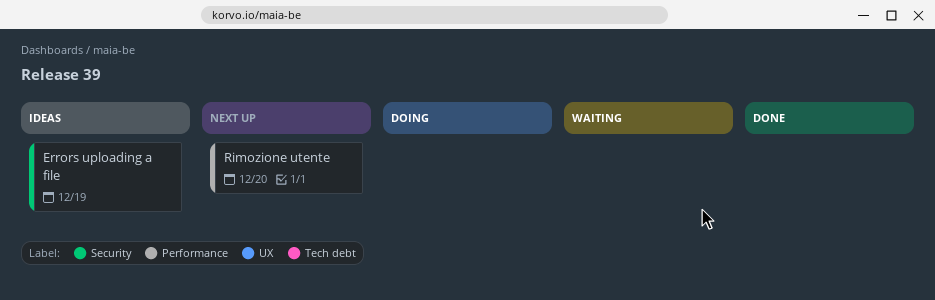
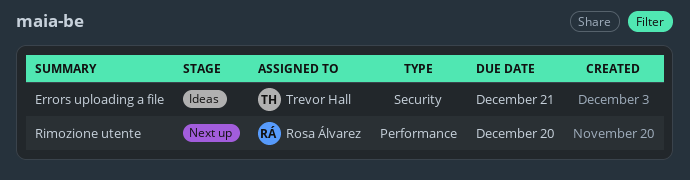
Errors uploading a file, due: Dec 19 -> Dec 21

